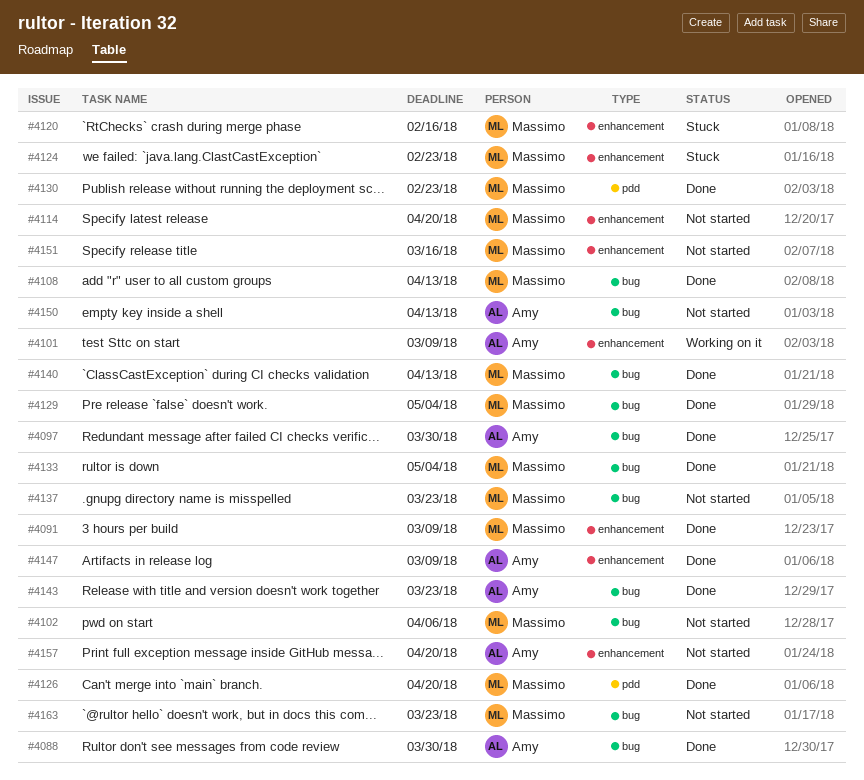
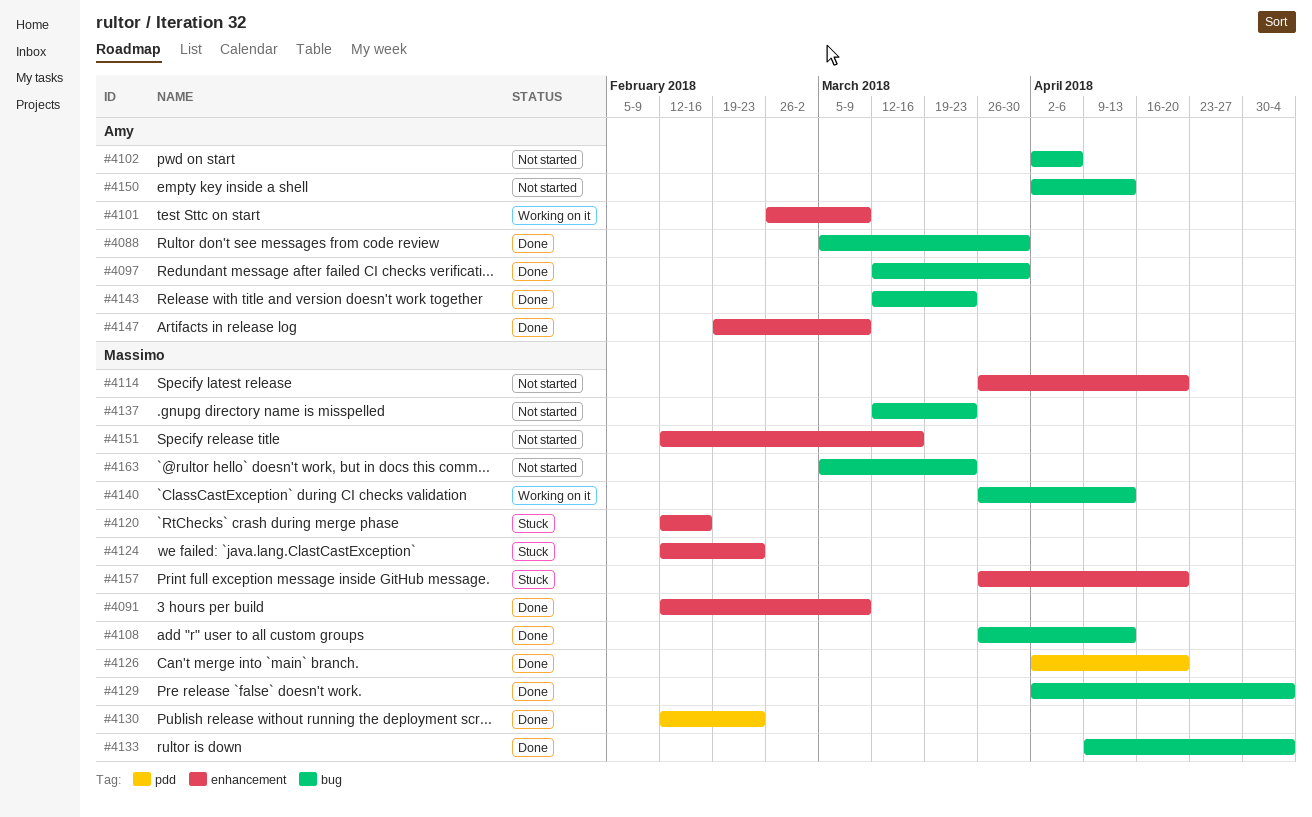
#4102, owner: Massimo -> Amy
#4140, status: Done -> Working on it
#4157, status: Not started -> Stuck
#4157, owner: Amy -> Massimo

